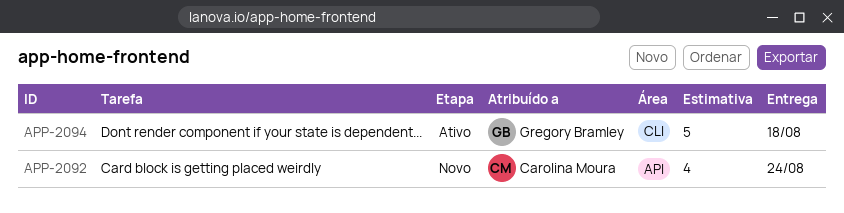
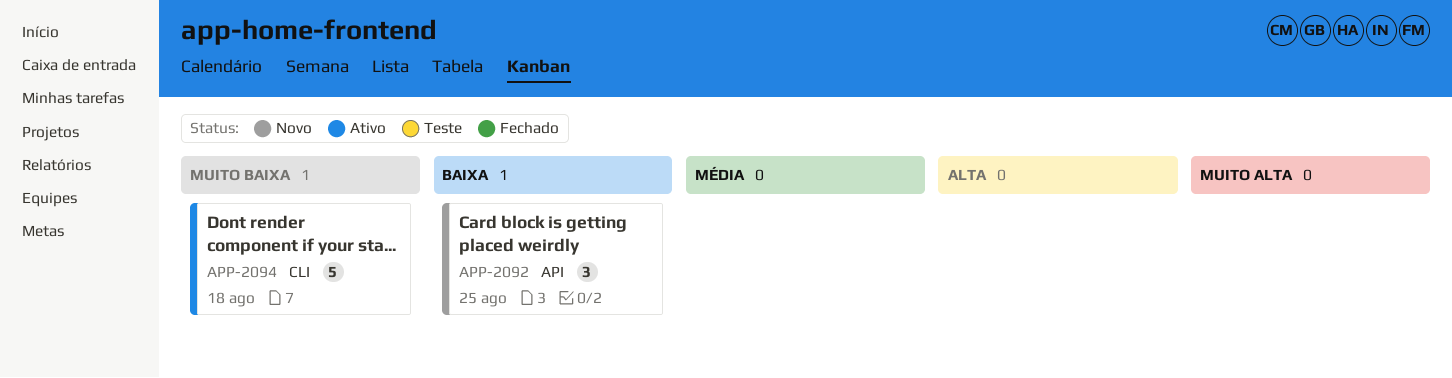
APP-2092, estimate: 4 -> 3
APP-2092, due: Aug 24 -> Aug 25

